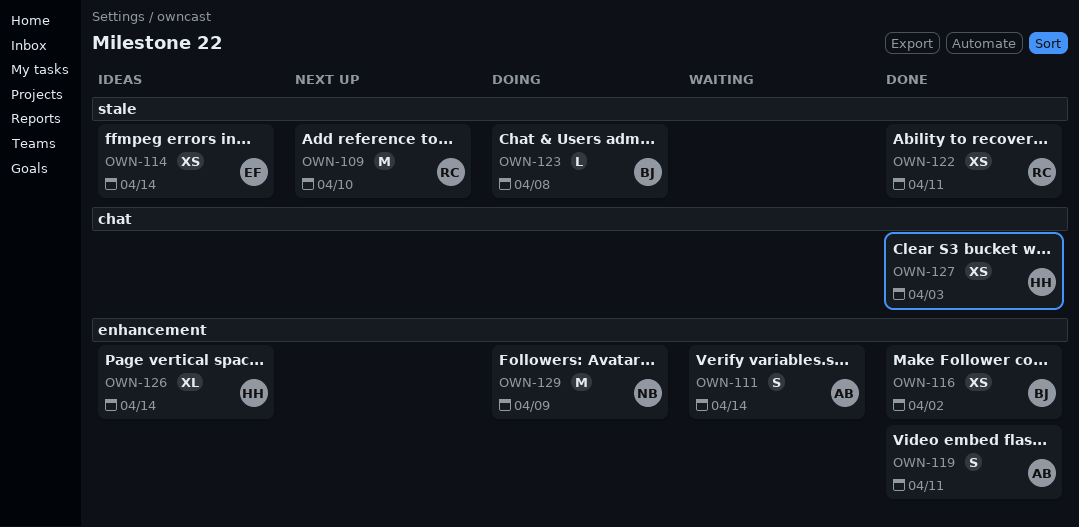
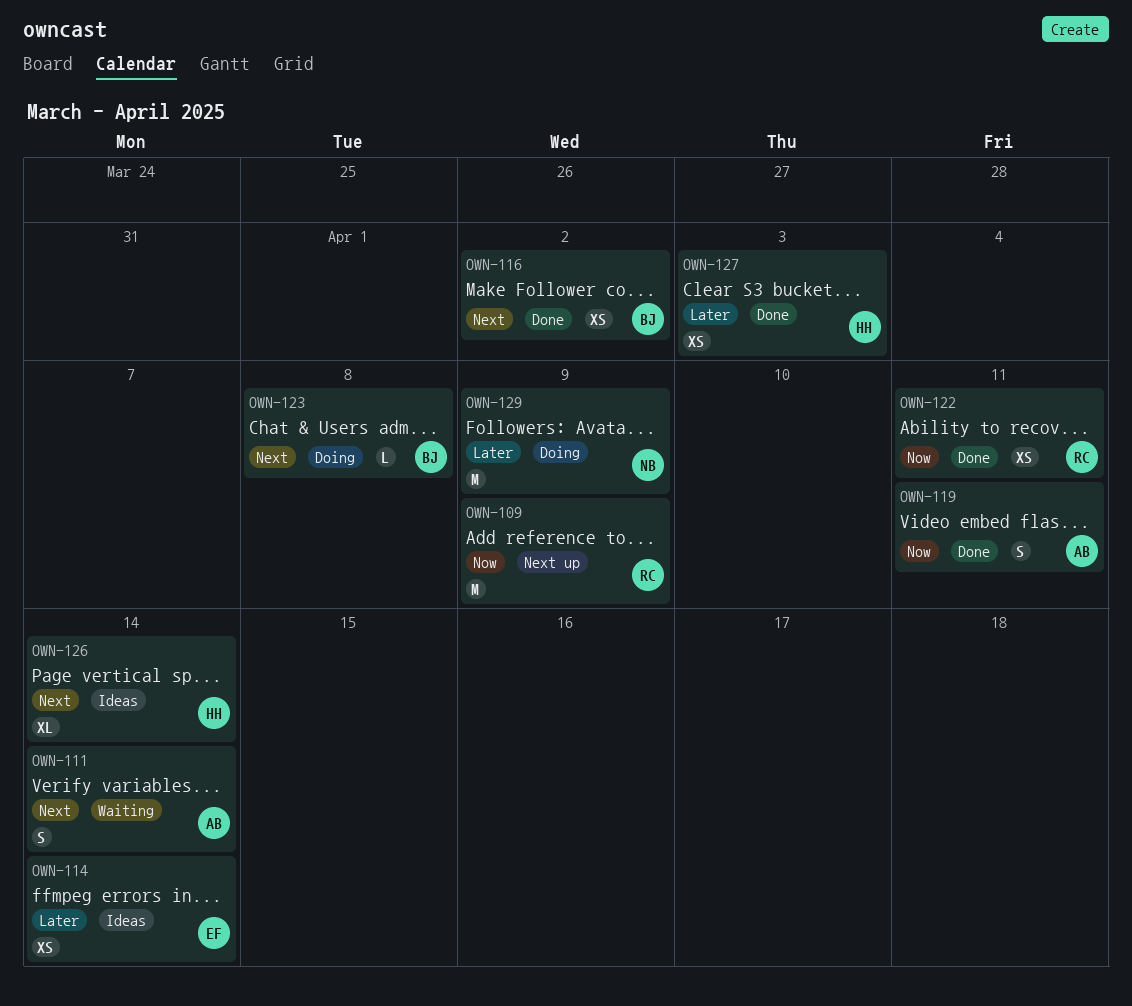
OWN-109, due: Apr 10 -> Apr 9

